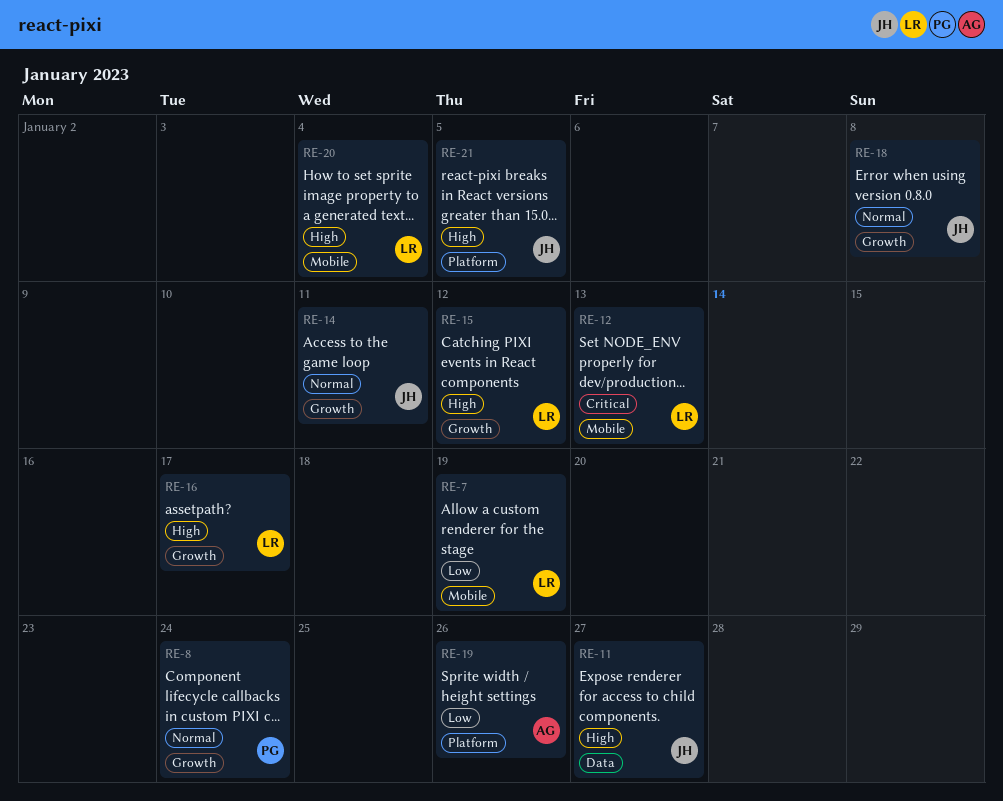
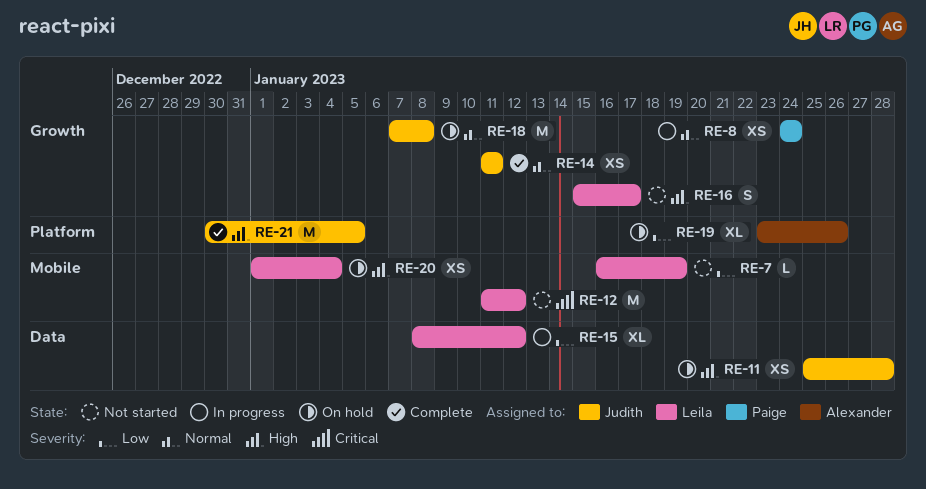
RE-11, due: Jan 27 -> Jan 28
RE-12, due: Jan 13 -> Jan 12
RE-15, priority: High -> Low
RE-15, label: Growth -> Data

